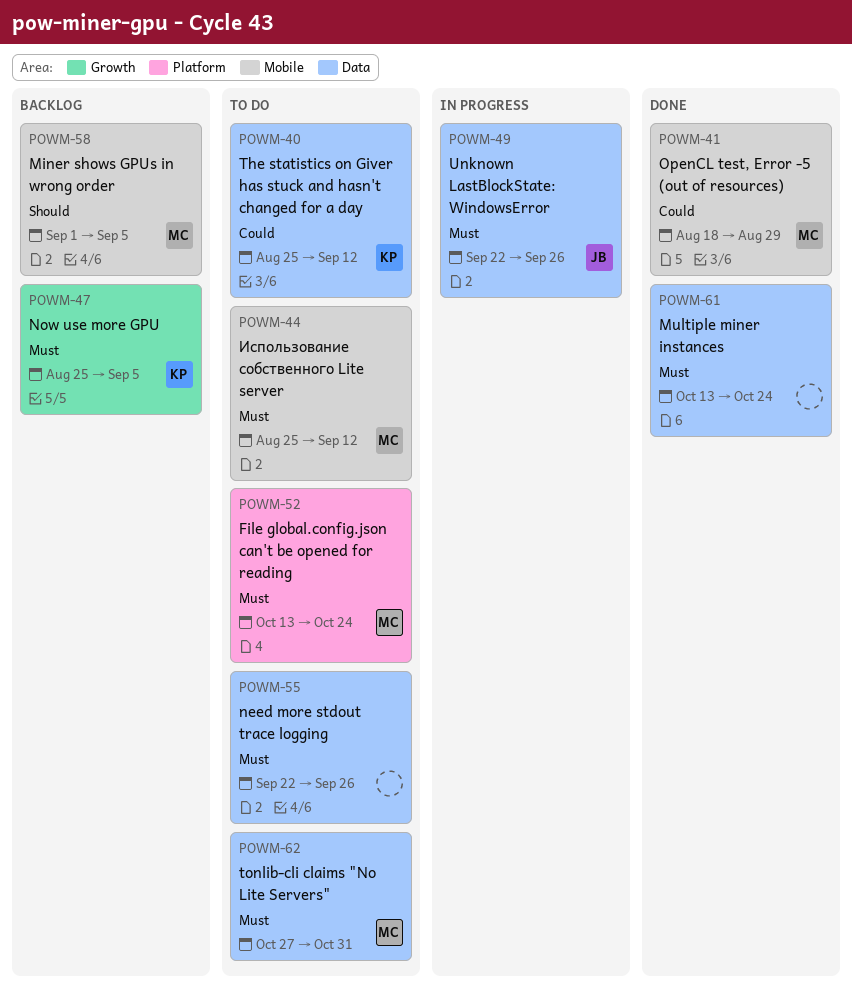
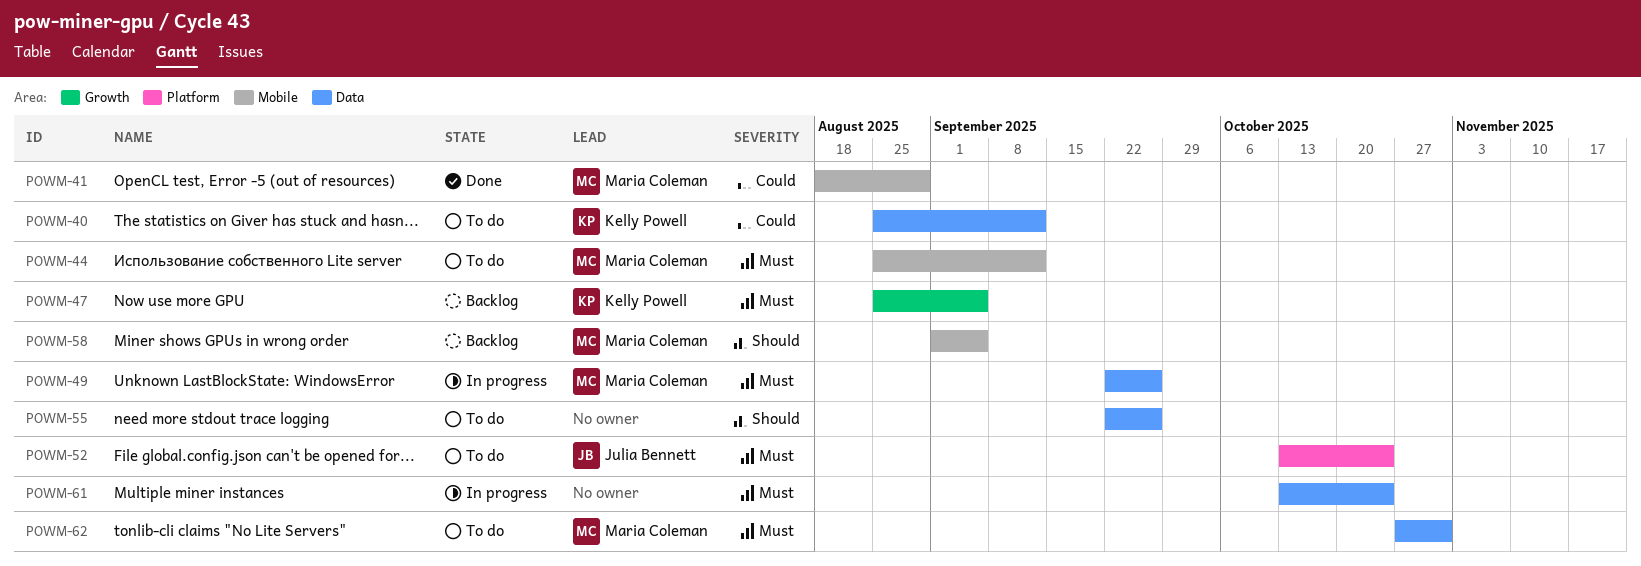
POWM-49, owner: Julia Bennett -> Maria Coleman
POWM-52, owner: Maria Coleman -> Julia Bennett
POWM-55, priority: Must -> Should
POWM-61, status: Done -> In progress

